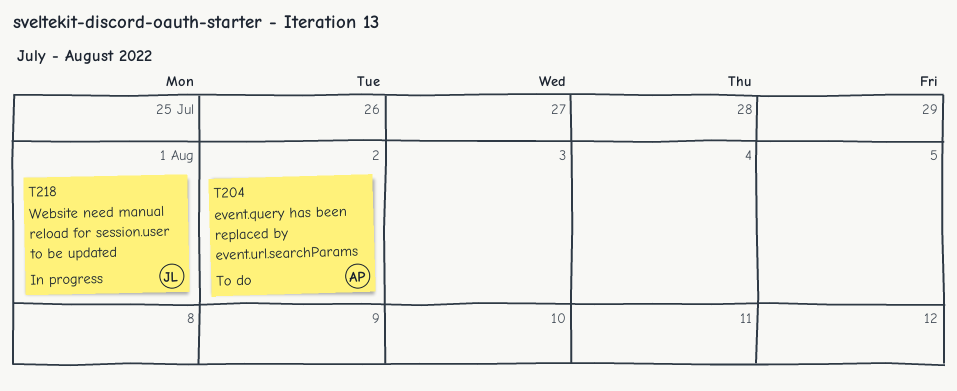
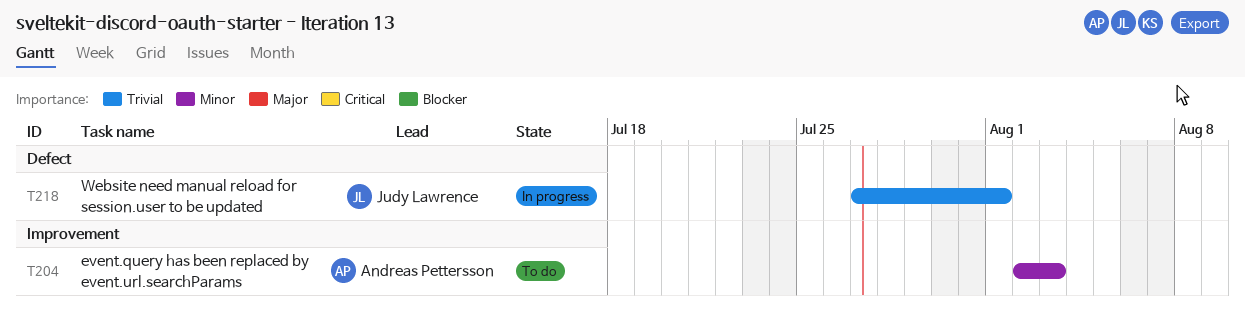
T204, due: Aug 2 -> Aug 3

